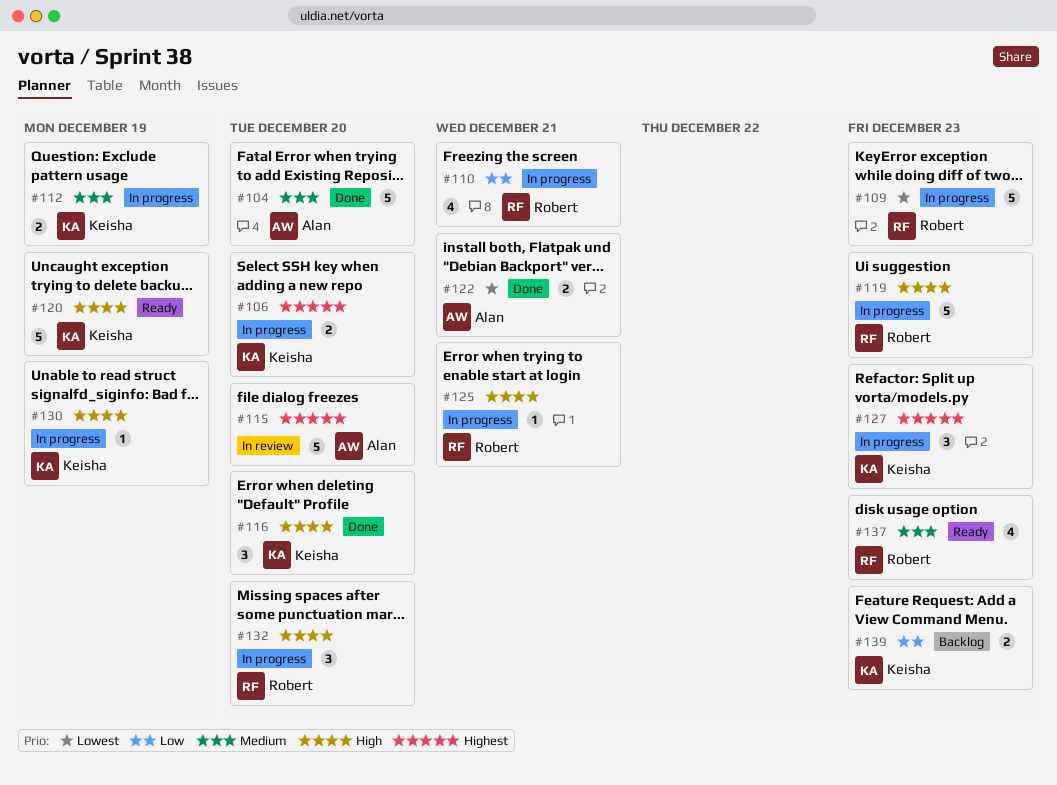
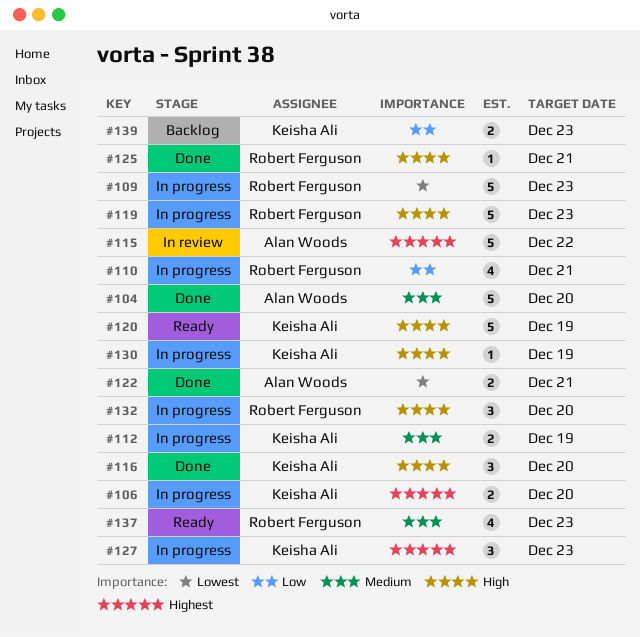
#115, due: Dec 20 -> Dec 22
#125, status: In progress -> Done

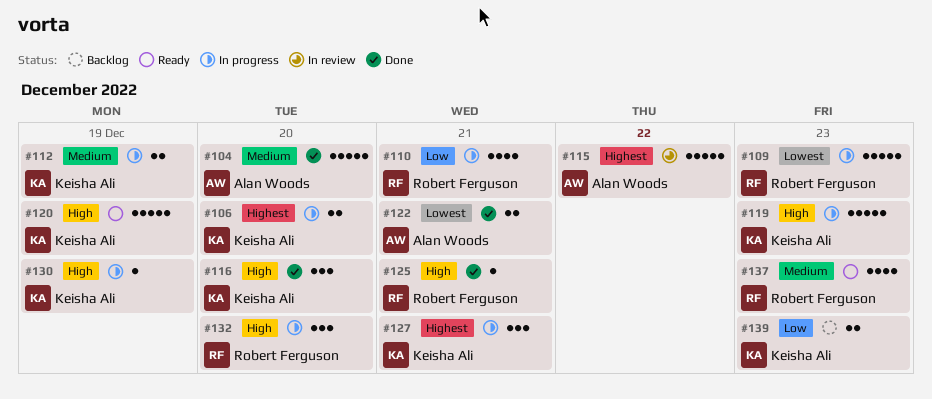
#119, owner: Robert Ferguson -> Keisha Ali
#127, due: Dec 23 -> Dec 21

